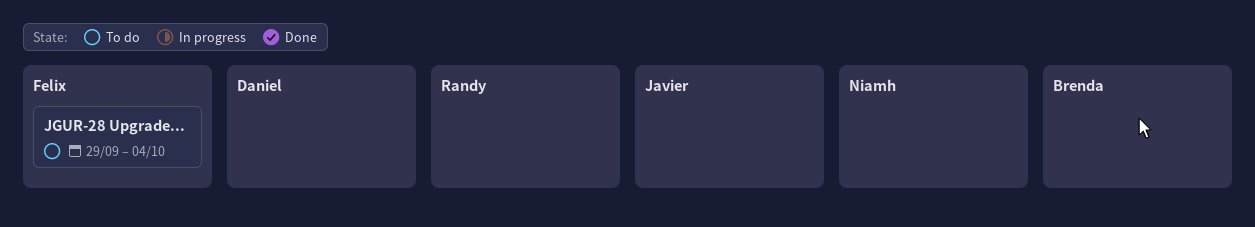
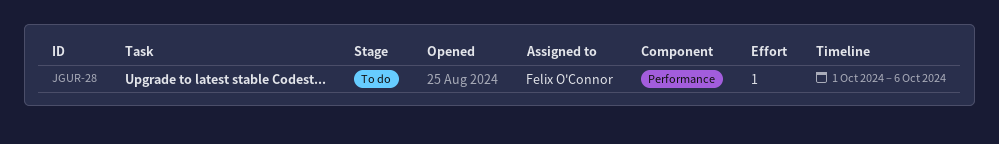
JGUR-28, start: Sep 29 -> Oct 1
JGUR-28, due: Oct 4 -> Oct 6

